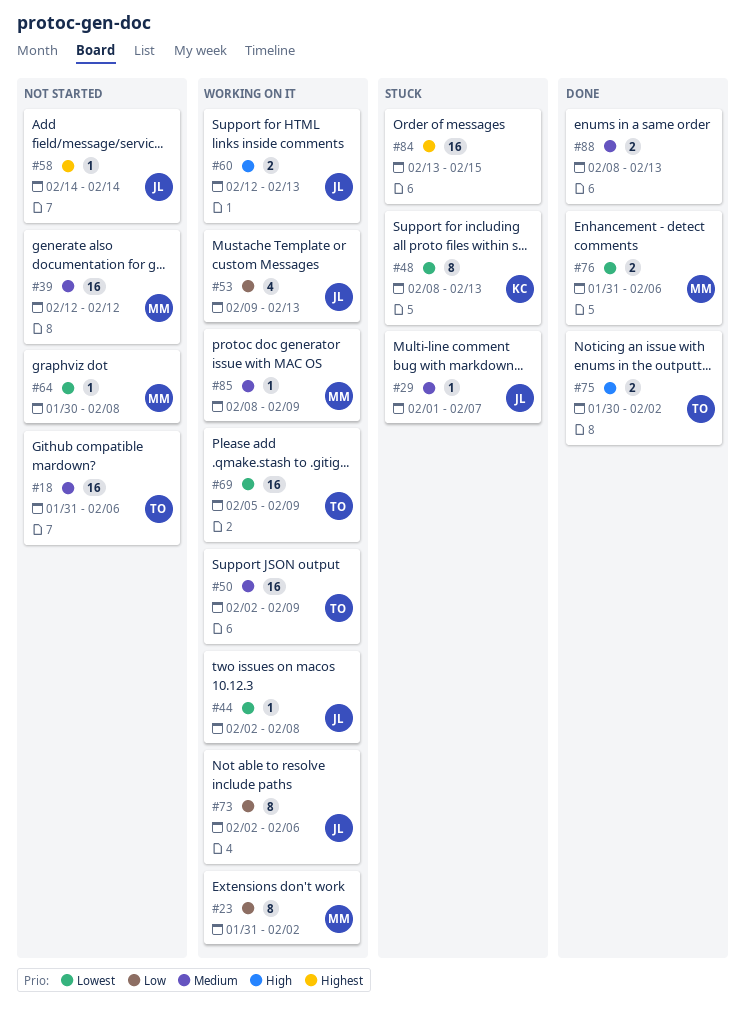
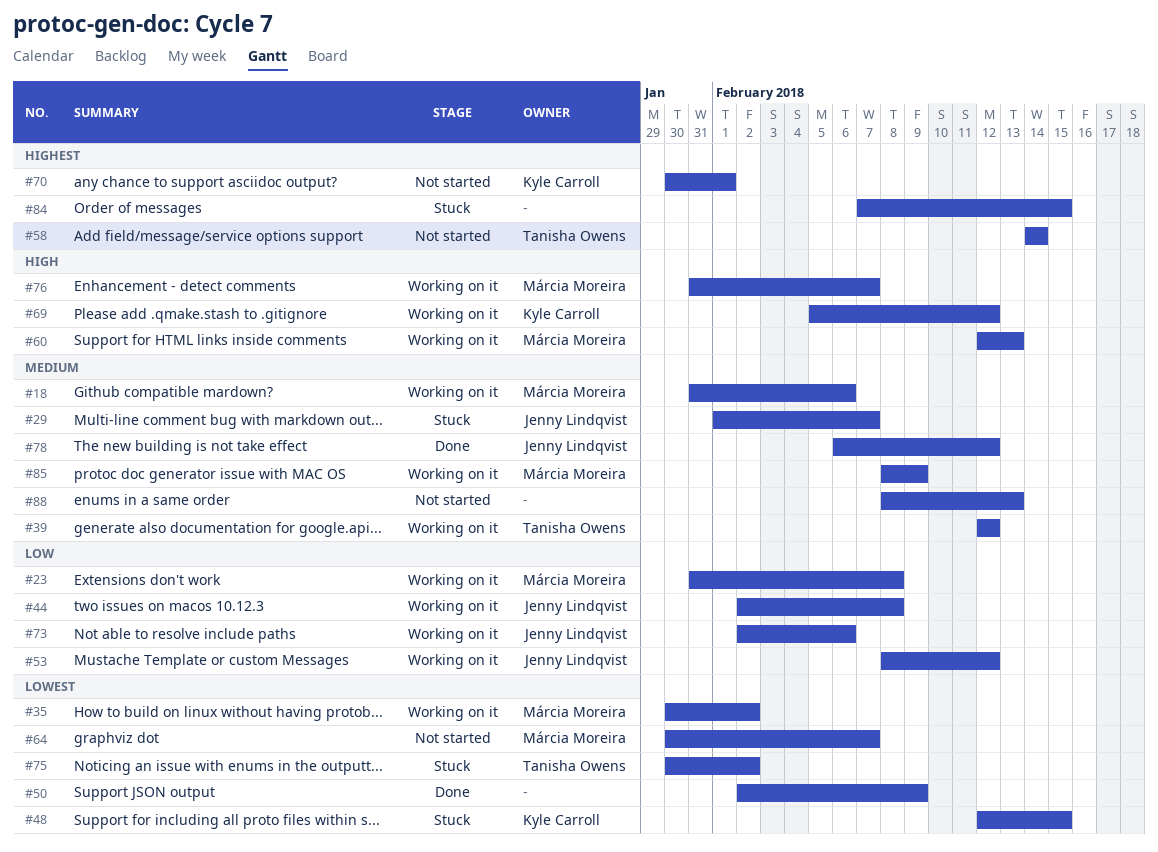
#18, status: Not started -> Working on it
#18, owner: Tanisha Owens -> Márcia Moreira
#23, due: Feb 2 -> Feb 8
#35: none -> present
#39, status: Not started -> Working on it
#39, owner: Márcia Moreira -> Tanisha Owens
#44, priority: Lowest -> Low
#48, start: Feb 8 -> Feb 12
#48, due: Feb 13 -> Feb 15
#50, status: Working on it -> Done
#50, owner: Tanisha Owens -> none
#50, priority: Medium -> Lowest
#53, start: Feb 9 -> Feb 8
#53, due: Feb 13 -> Feb 12
#58, owner: Jenny Lindqvist -> Tanisha Owens
#60, owner: Jenny Lindqvist -> Márcia Moreira
#64, due: Feb 8 -> Feb 7
#69, owner: Tanisha Owens -> Kyle Carroll
#69, priority: Lowest -> High
#69, due: Feb 9 -> Feb 12
#70: none -> present
#75, status: Done -> Stuck
#75, priority: High -> Lowest
#76, status: Done -> Working on it
#76, priority: Lowest -> High
#76, due: Feb 6 -> Feb 7
#78: none -> present
#84, start: Feb 13 -> Feb 7
#88, status: Done -> Not started

